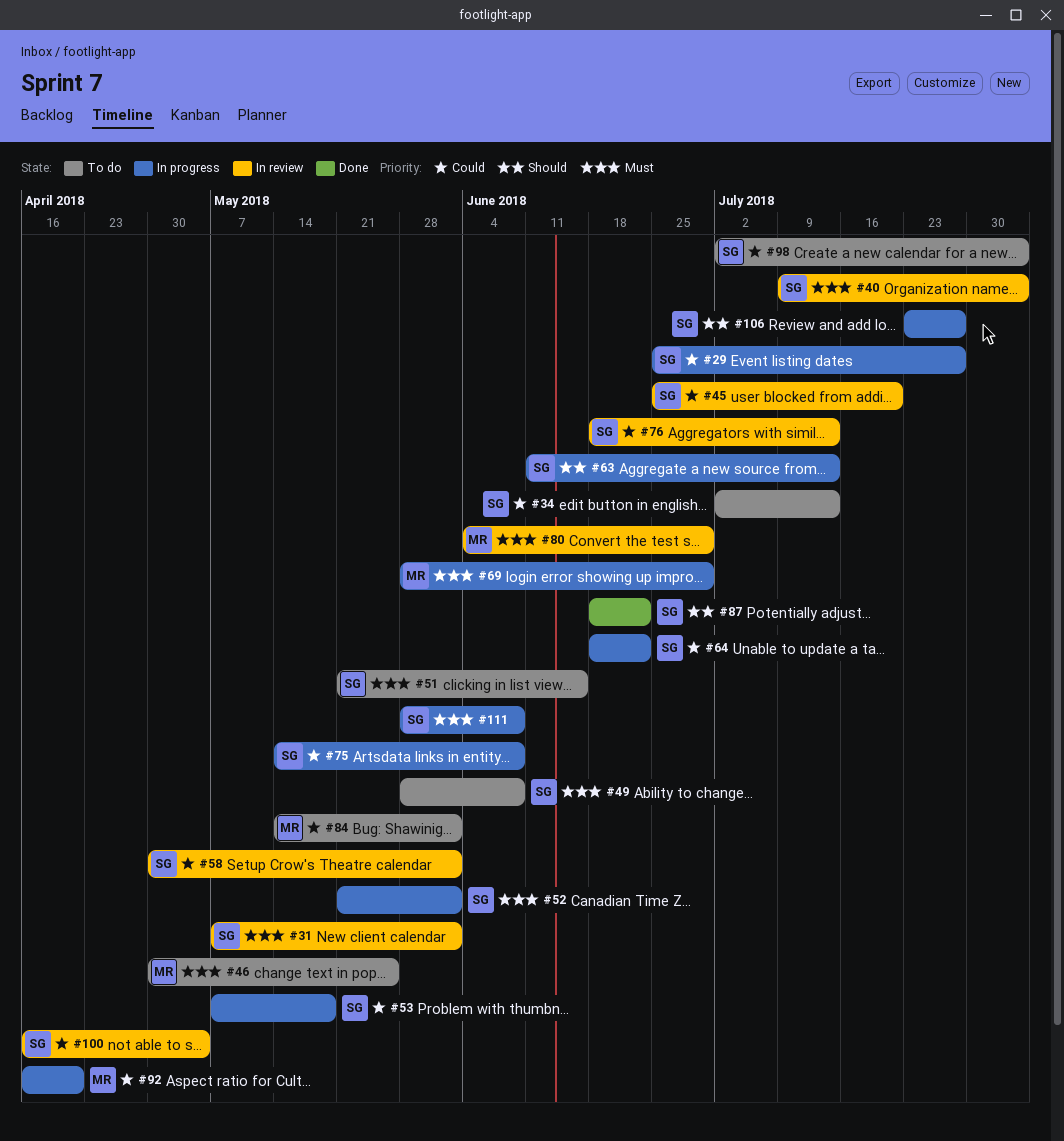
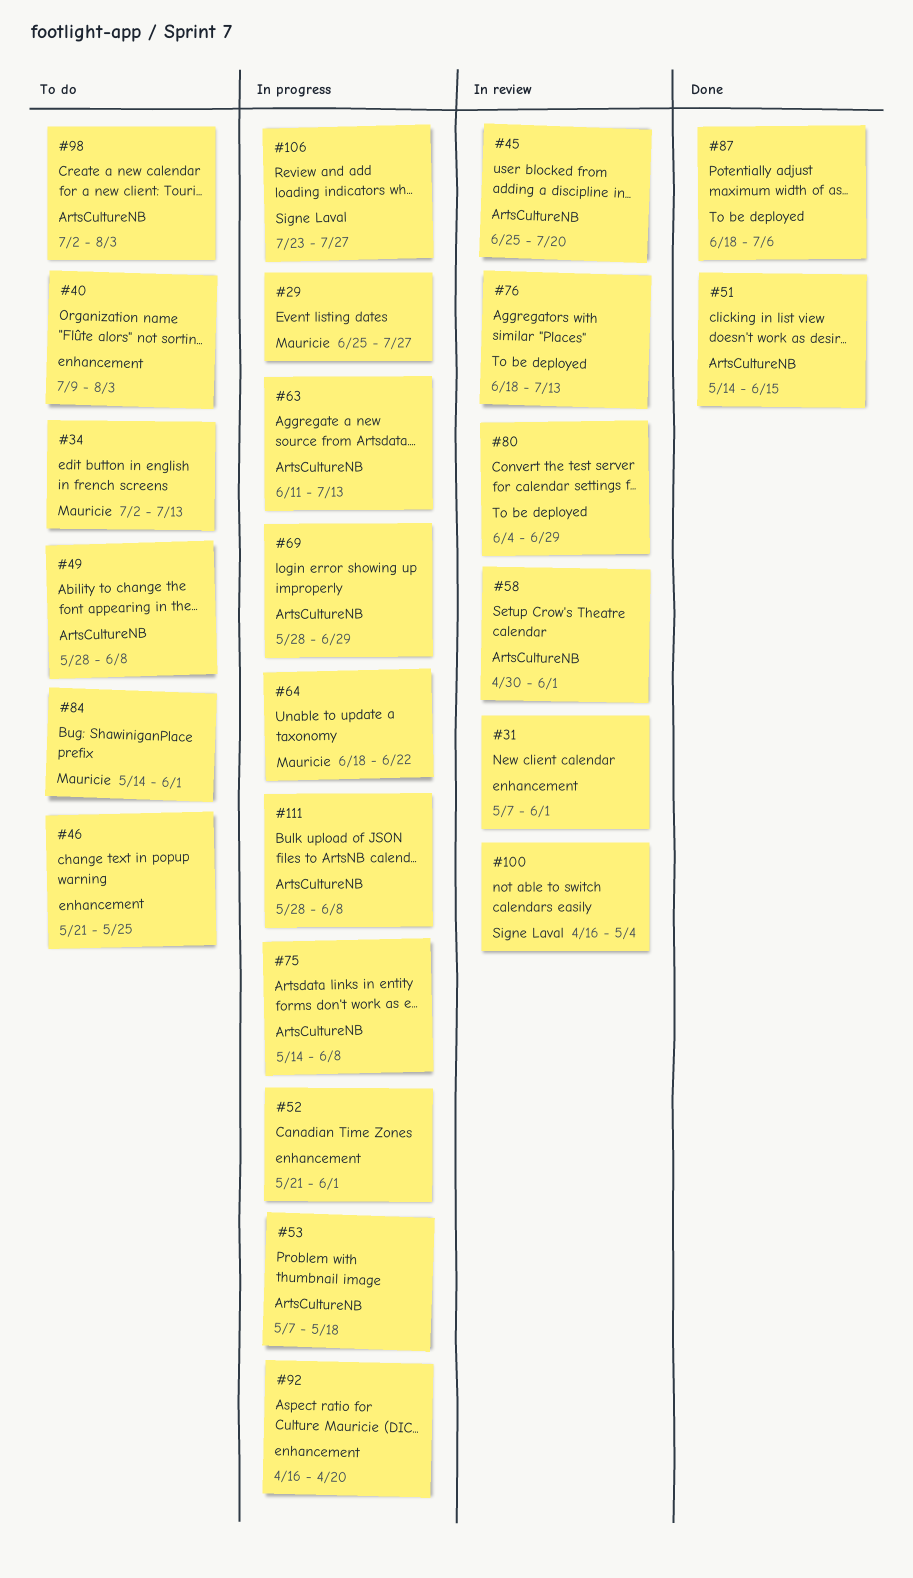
#40, status: In review -> To do
#46, start: Apr 30 -> May 21
#51, status: To do -> Done
#51, start: May 21 -> May 14
#87, due: Jun 22 -> Jul 6

